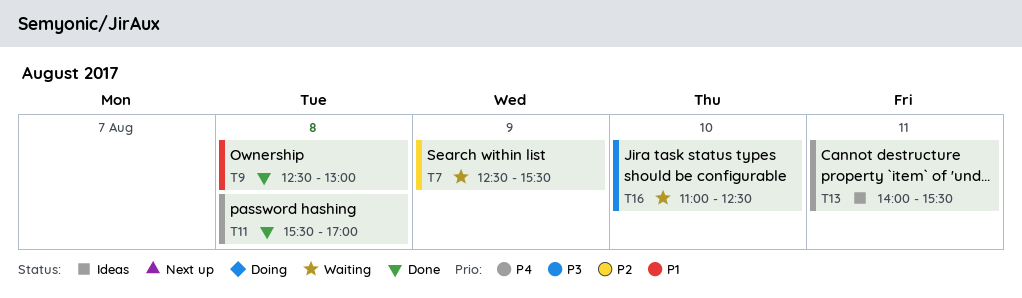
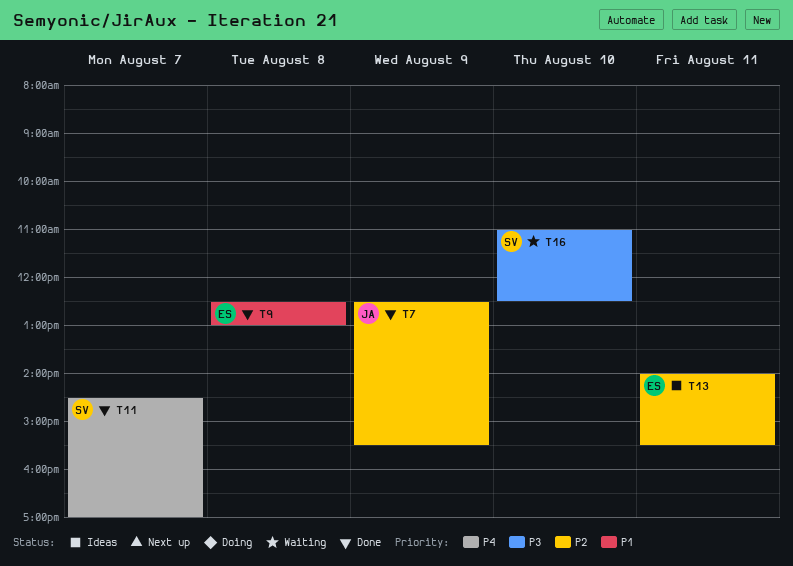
T7, status: Waiting -> Done
T11, day: Aug 8 -> Aug 7
T11, begins: 15:30 -> 14:30
T13, priority: P4 -> P2

